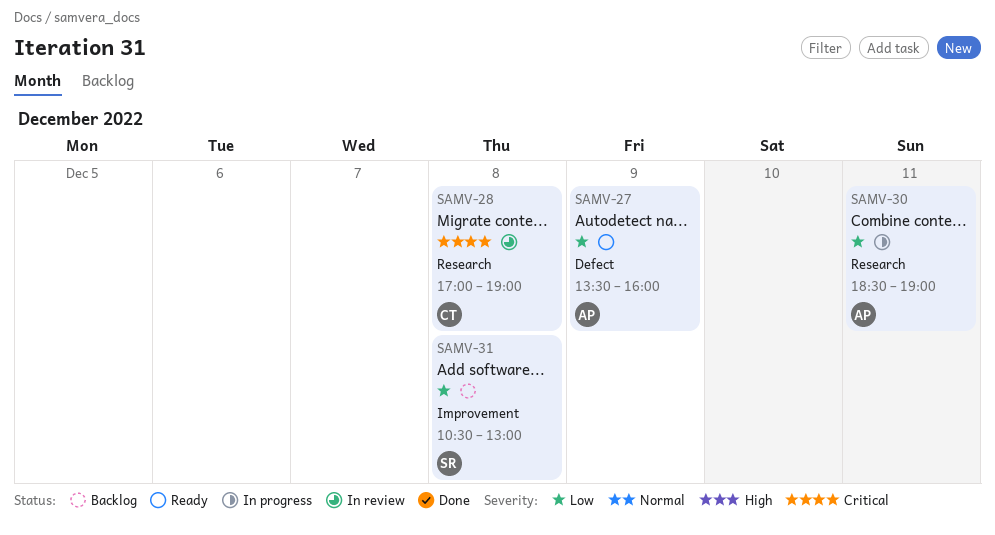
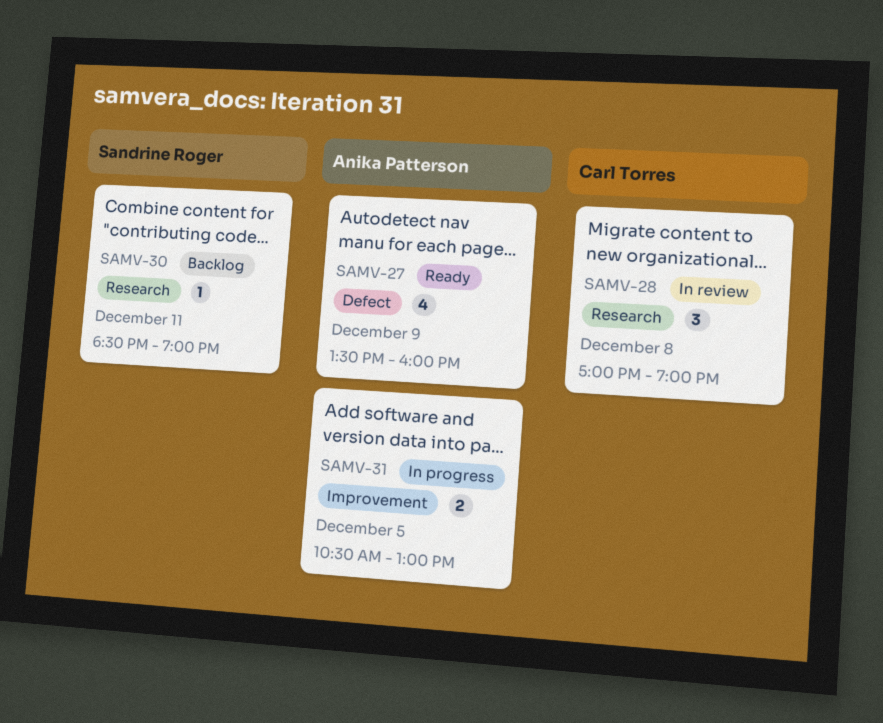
SAMV-30, status: In progress -> Backlog
SAMV-30, owner: Anika Patterson -> Sandrine Roger
SAMV-31, status: Backlog -> In progress
SAMV-31, owner: Sandrine Roger -> Anika Patterson
SAMV-31, day: Dec 8 -> Dec 5

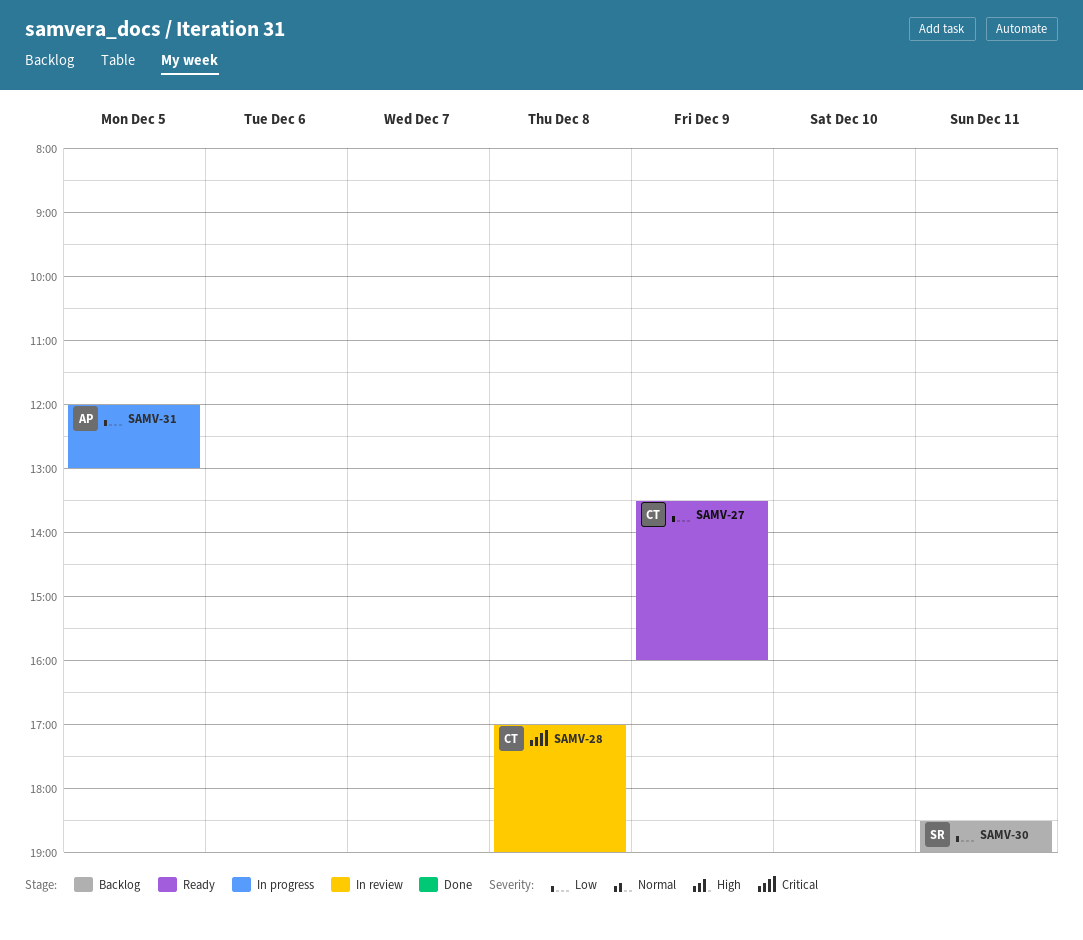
SAMV-27, owner: Anika Patterson -> Carl Torres
SAMV-31, begins: 10:30 -> 12:00

